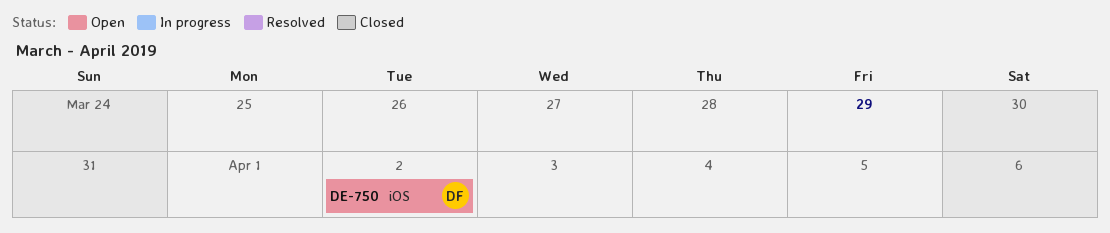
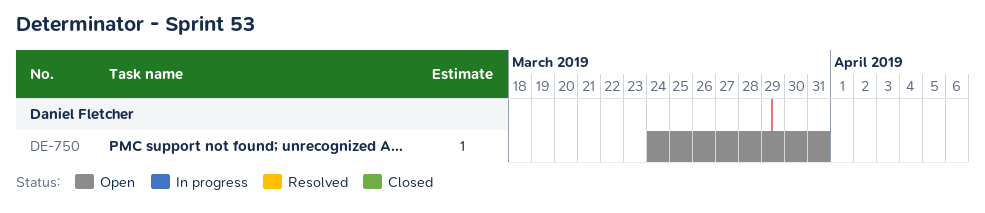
DE-750, due: Apr 2 -> Mar 31

